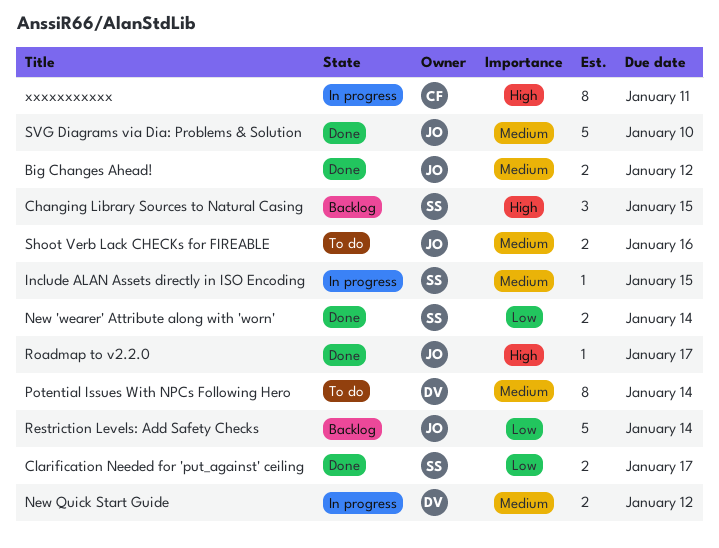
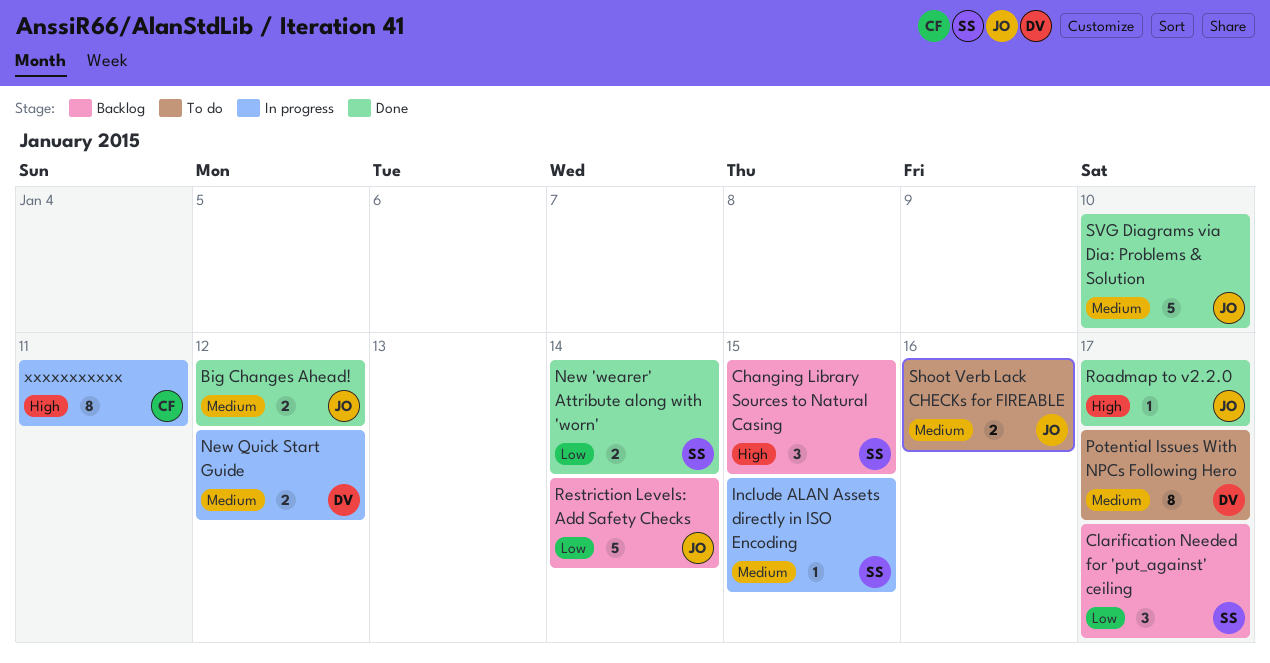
Clarification Needed for 'put_against' ceiling, status: Done -> Backlog
Clarification Needed for 'put_against' ceiling, estimate: 2 -> 3
Potential Issues With NPCs Following Hero, due: Jan 14 -> Jan 17

